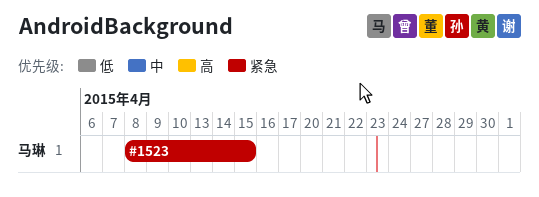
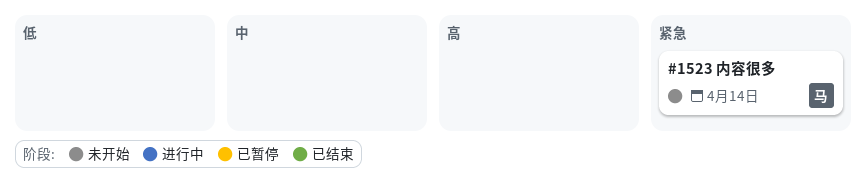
#1523, due: Apr 15 -> Apr 14

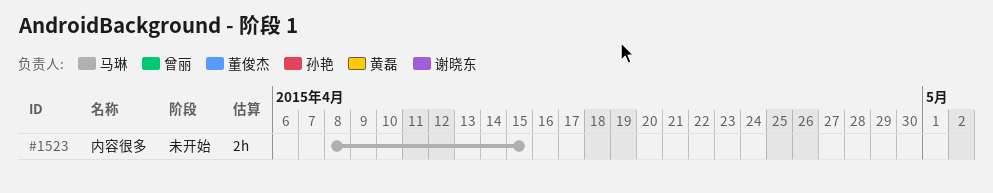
#1523, due: Apr 14 -> Apr 15

